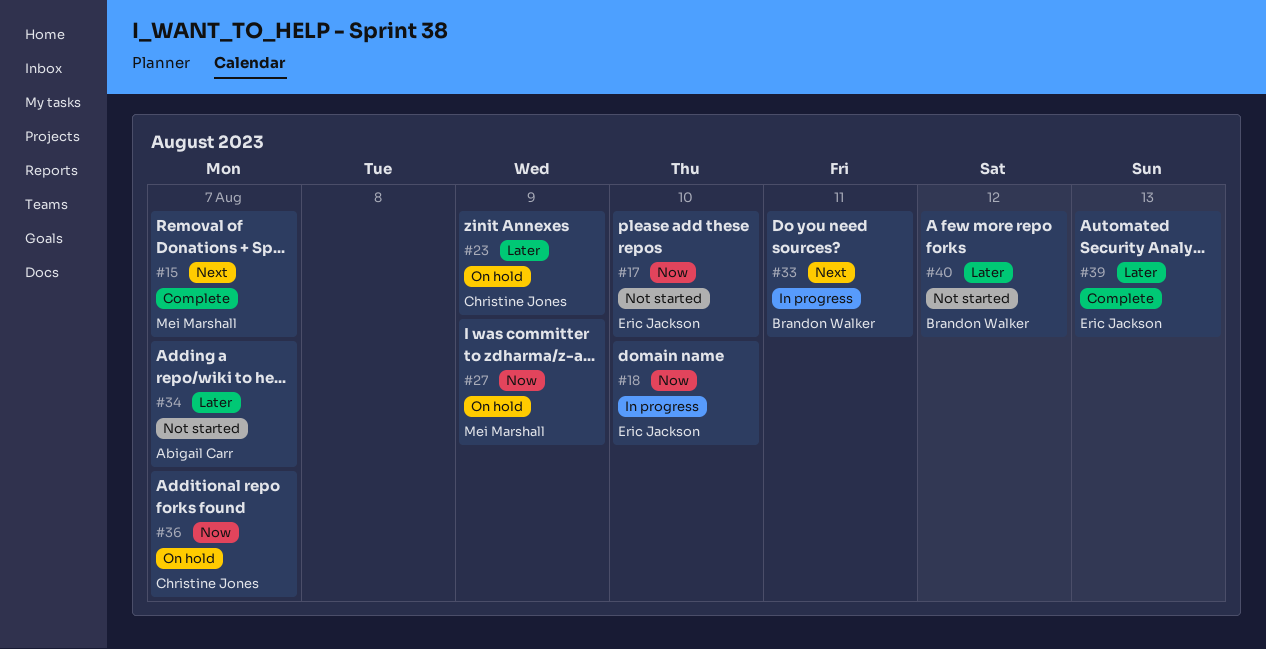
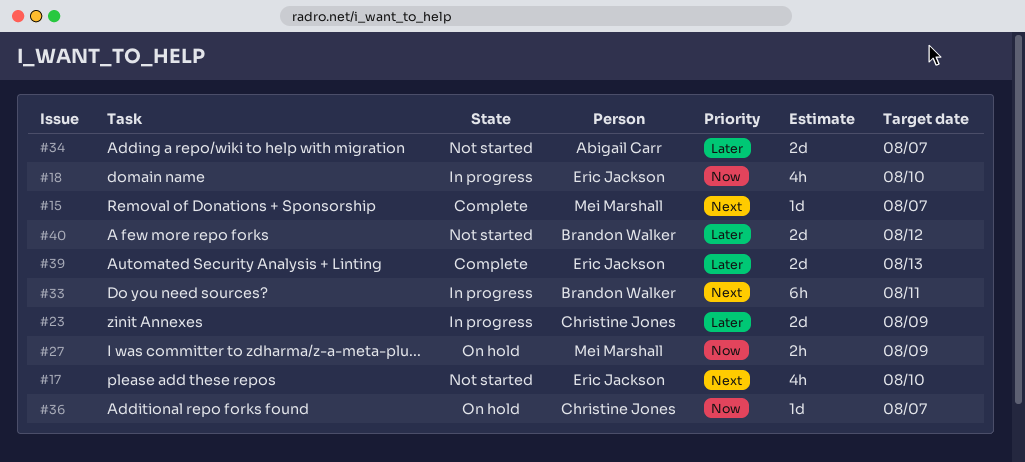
#17, priority: Now -> Next
#23, status: On hold -> In progress

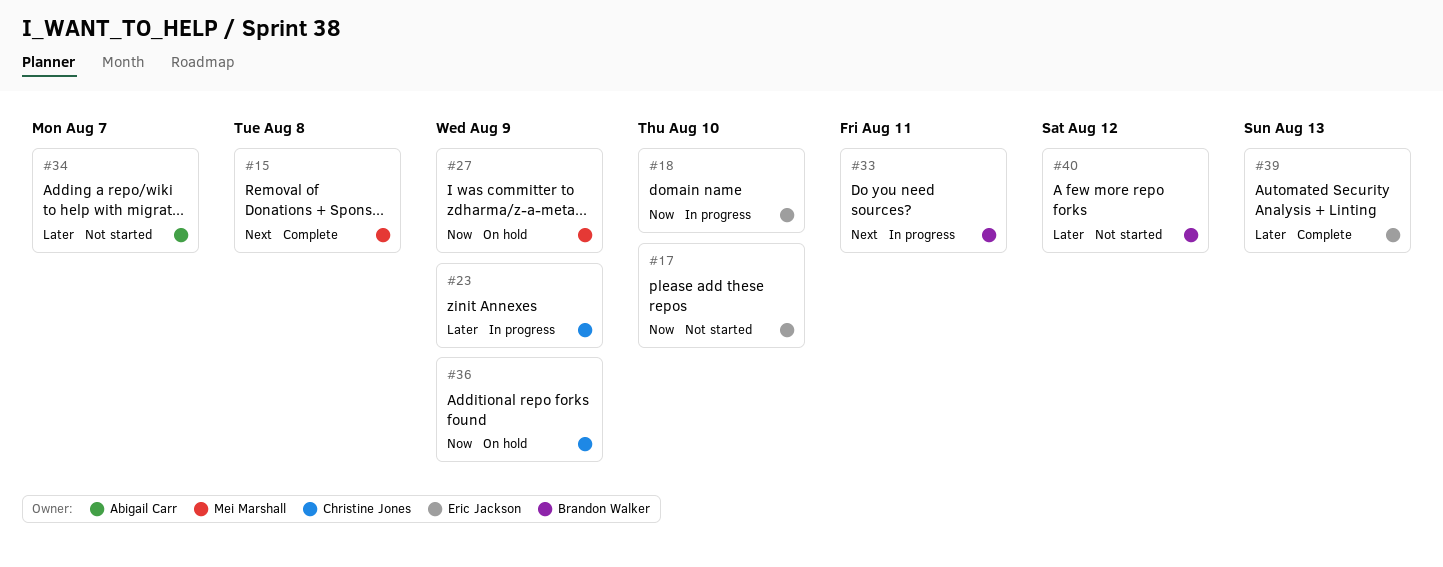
#15, due: Aug 7 -> Aug 8
#17, priority: Next -> Now
#36, due: Aug 7 -> Aug 9

